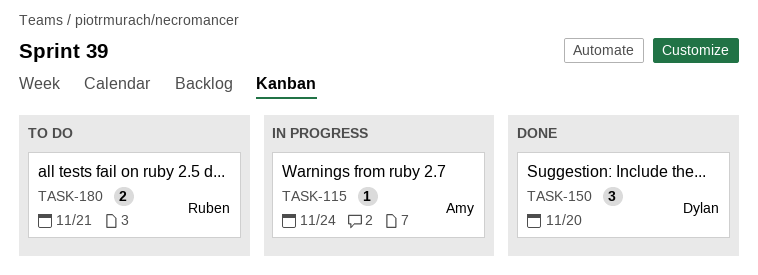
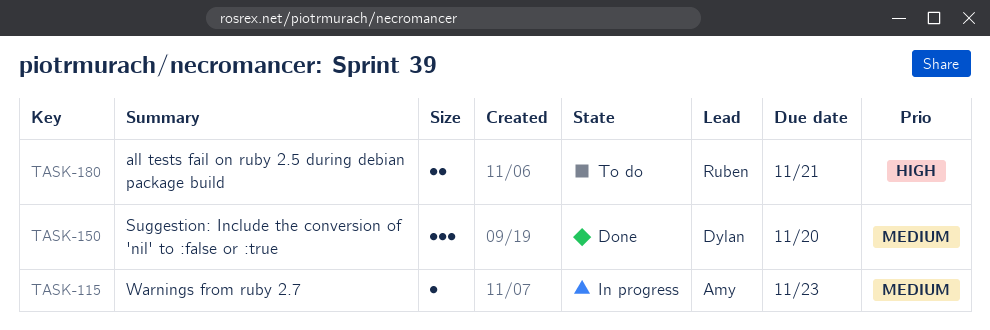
TASK-115, due: Nov 24 -> Nov 23

